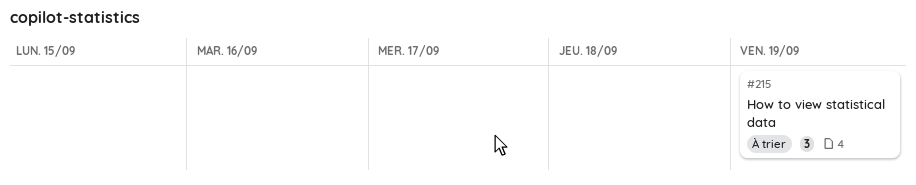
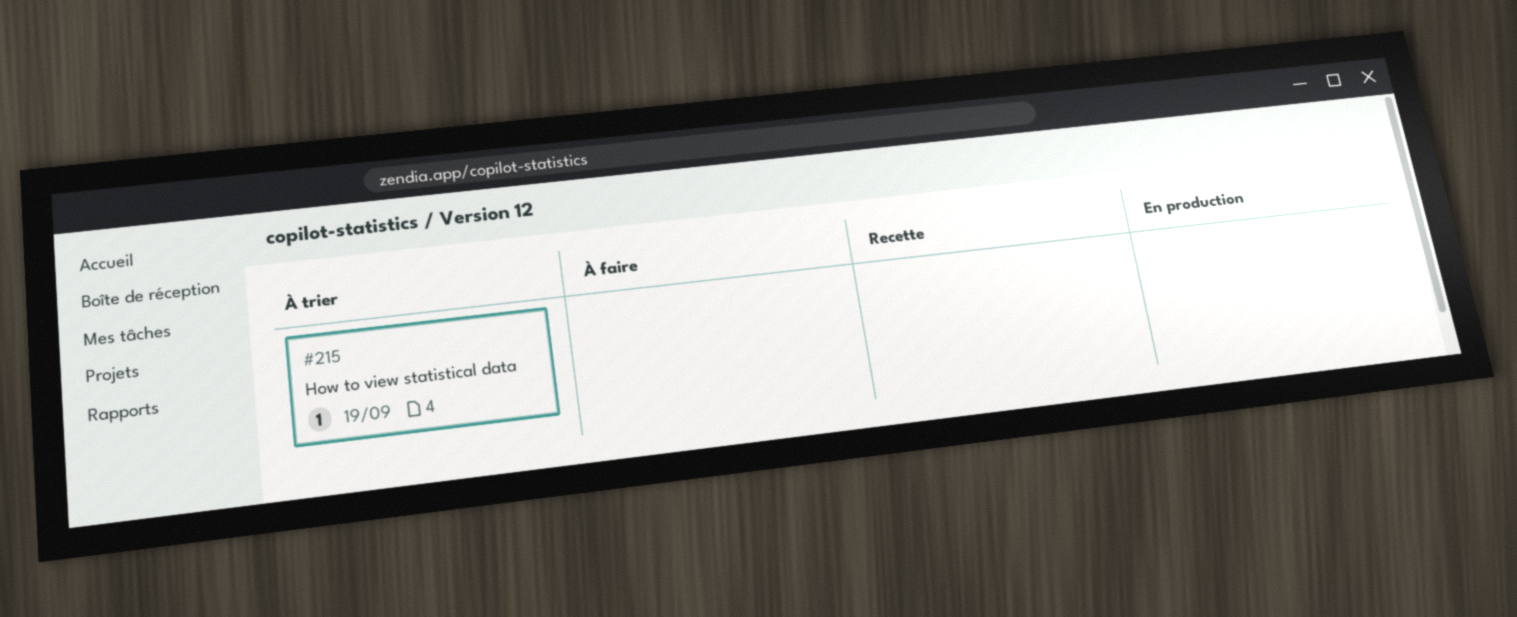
#215, estimate: 3 -> 1

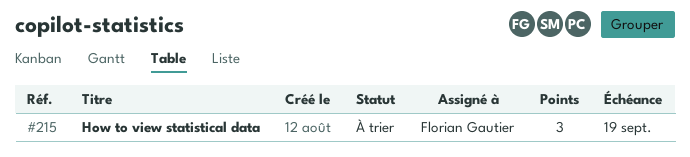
#215, estimate: 1 -> 3

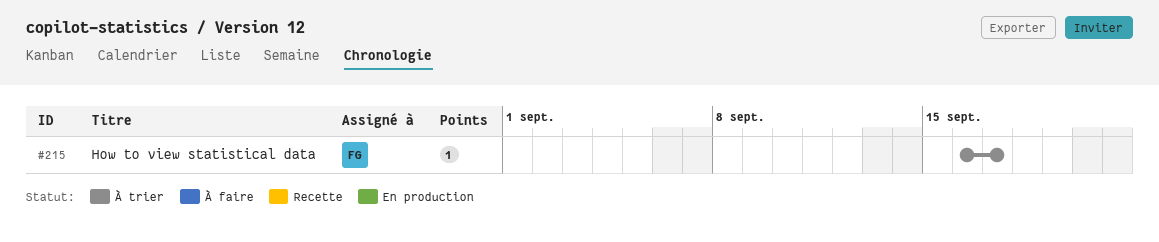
#215, estimate: 3 -> 1
#215, due: Sep 19 -> Sep 17

